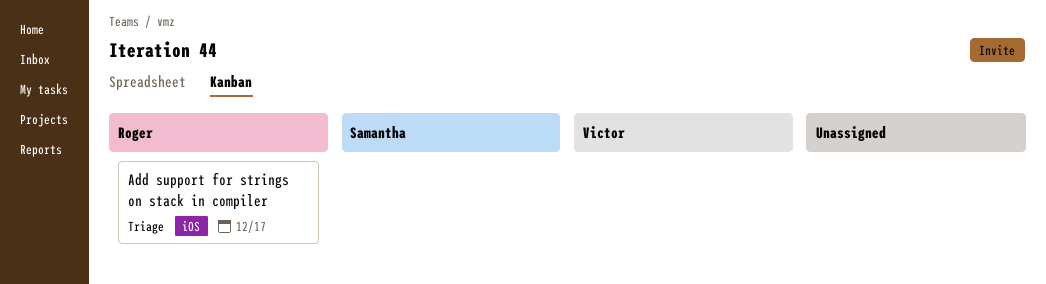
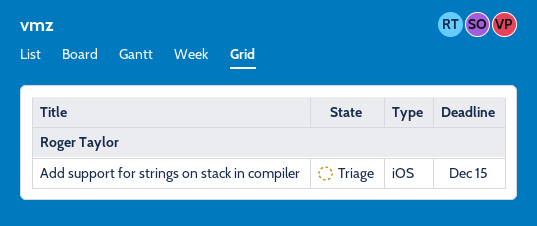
Add support for strings on stack in compiler, due: Dec 17 -> Dec 15

